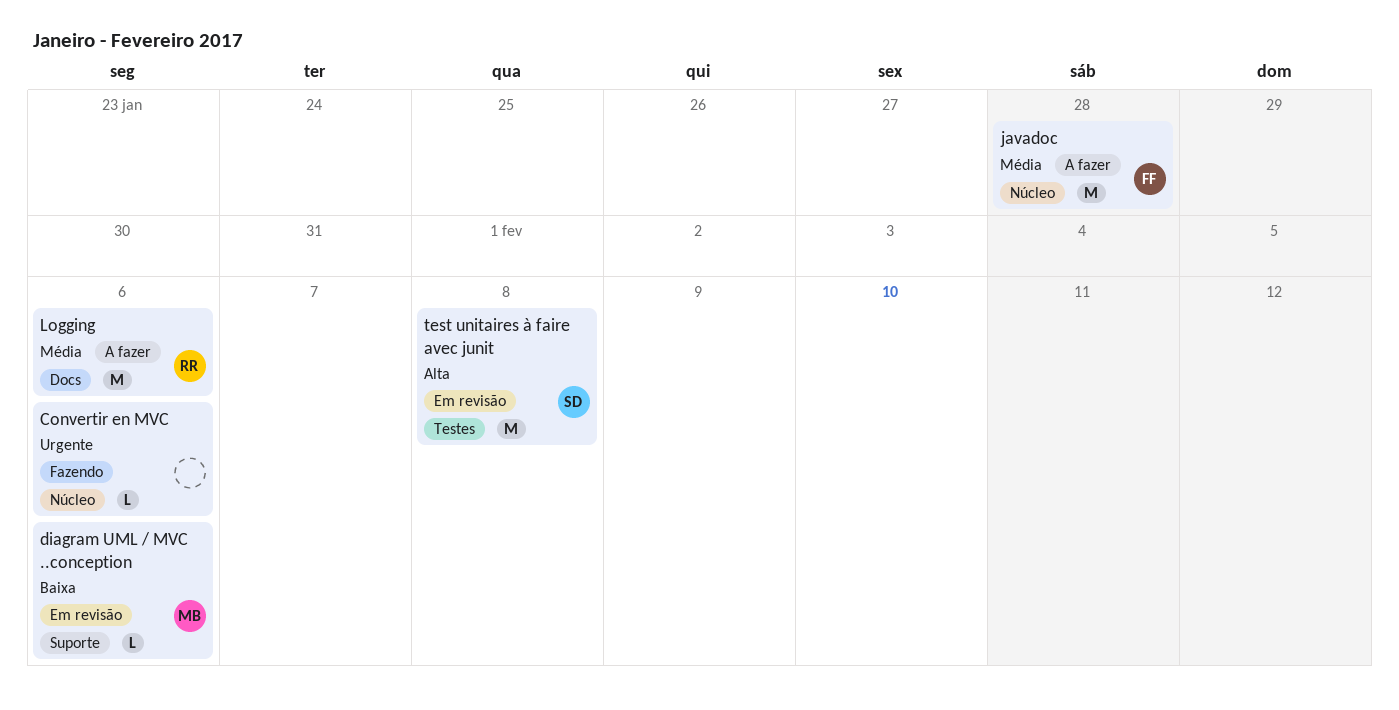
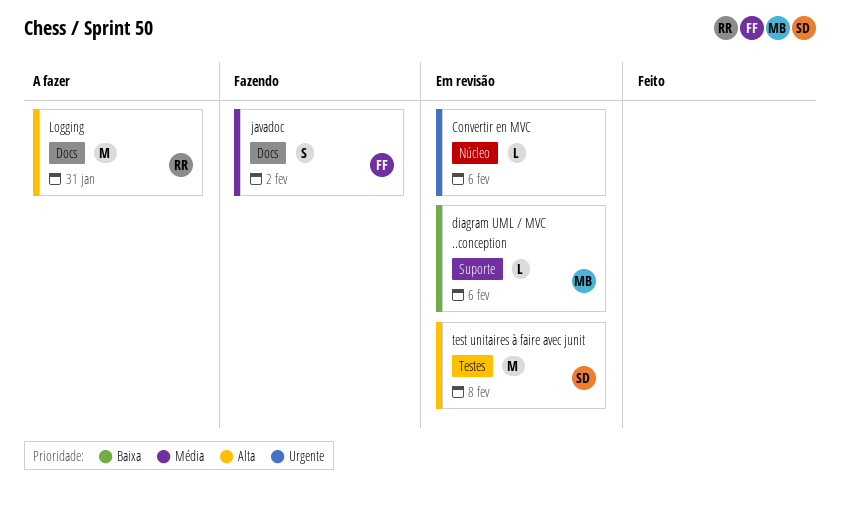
Convertir en MVC, status: Fazendo -> Em revisão
javadoc, status: A fazer -> Fazendo
javadoc, label: Núcleo -> Docs
javadoc, estimate: M -> S
javadoc, due: Jan 28 -> Feb 2
Logging, priority: Média -> Alta
Logging, due: Feb 6 -> Jan 31

